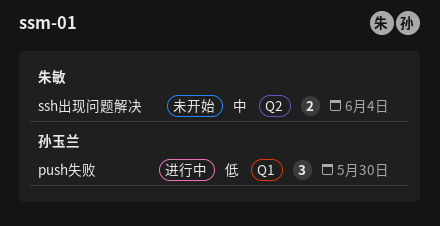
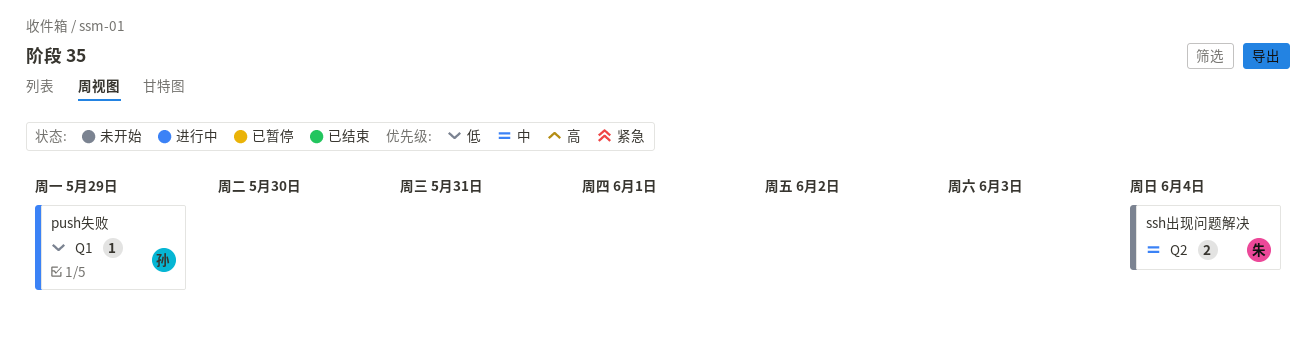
push失败, estimate: 3 -> 1
push失败, due: May 30 -> May 29

